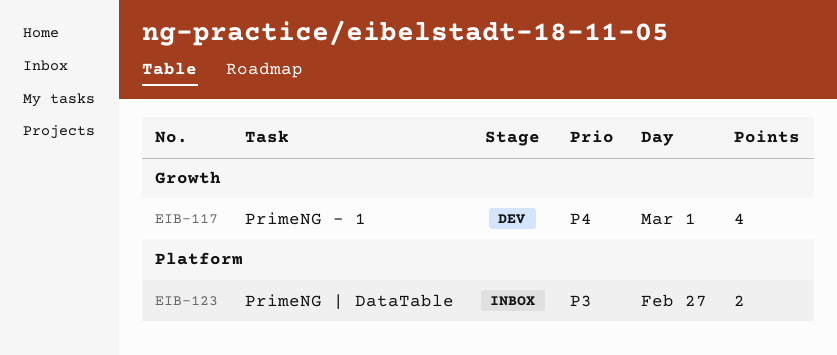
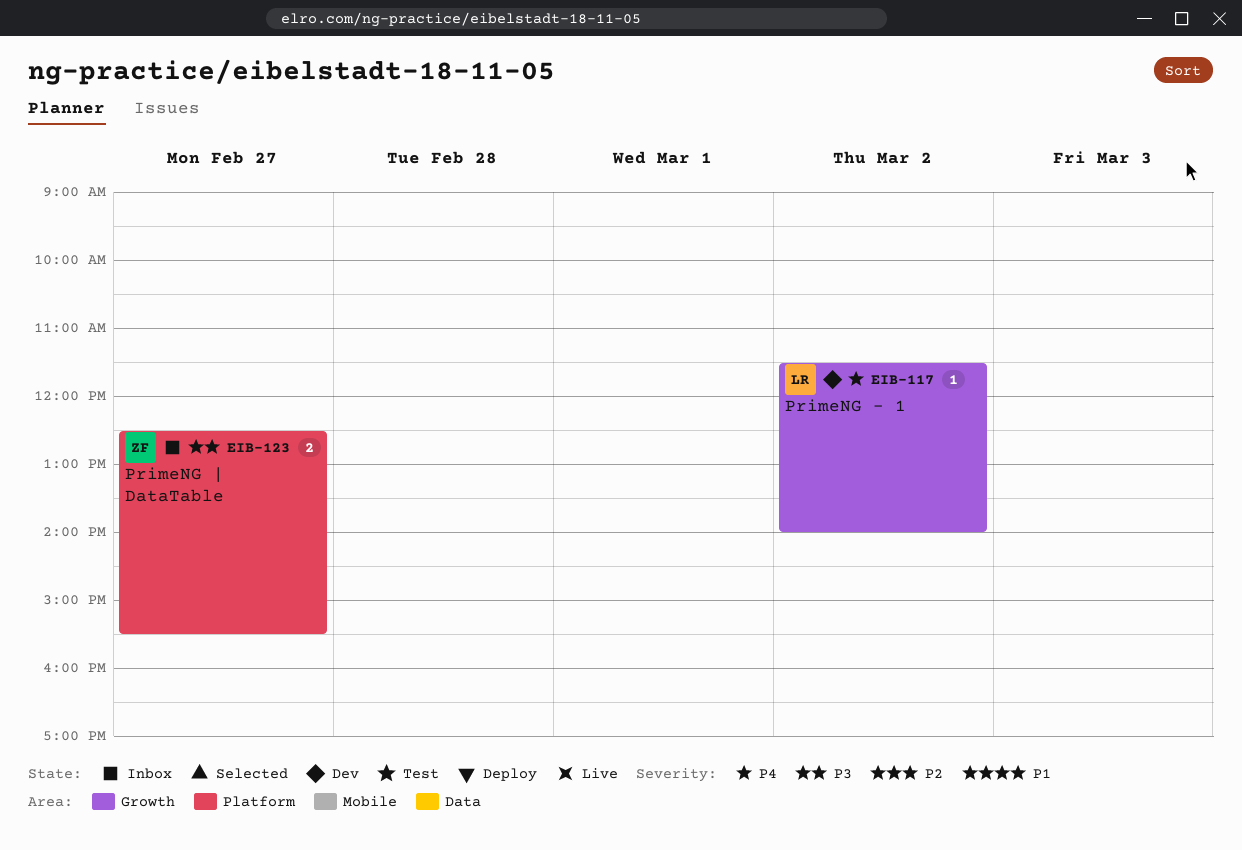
EIB-117, estimate: 4 -> 1
EIB-117, day: Mar 1 -> Mar 2

